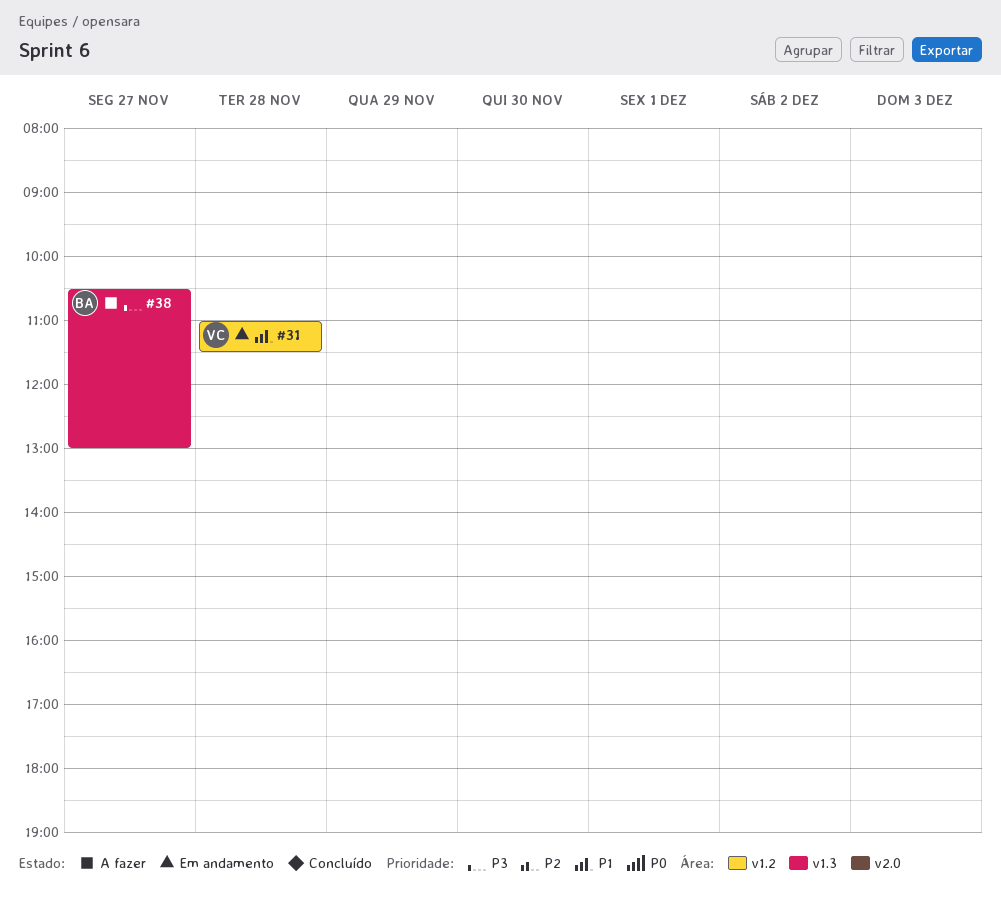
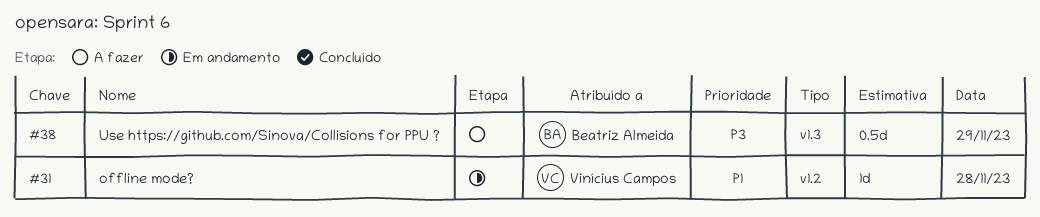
#38, day: Nov 27 -> Nov 29

